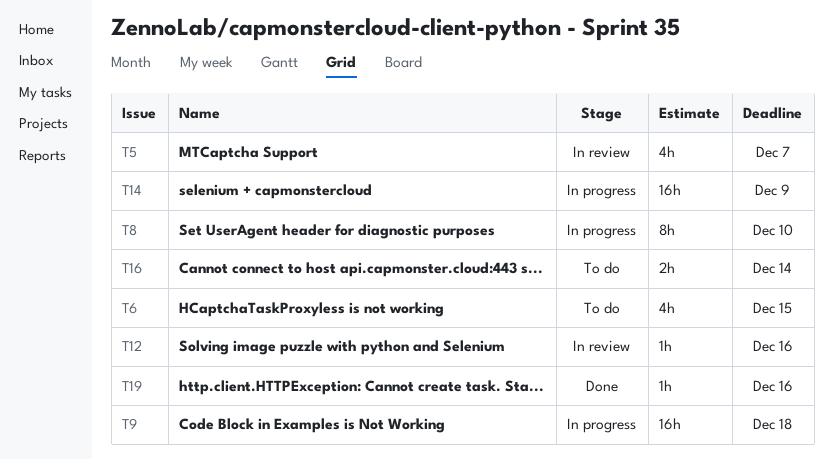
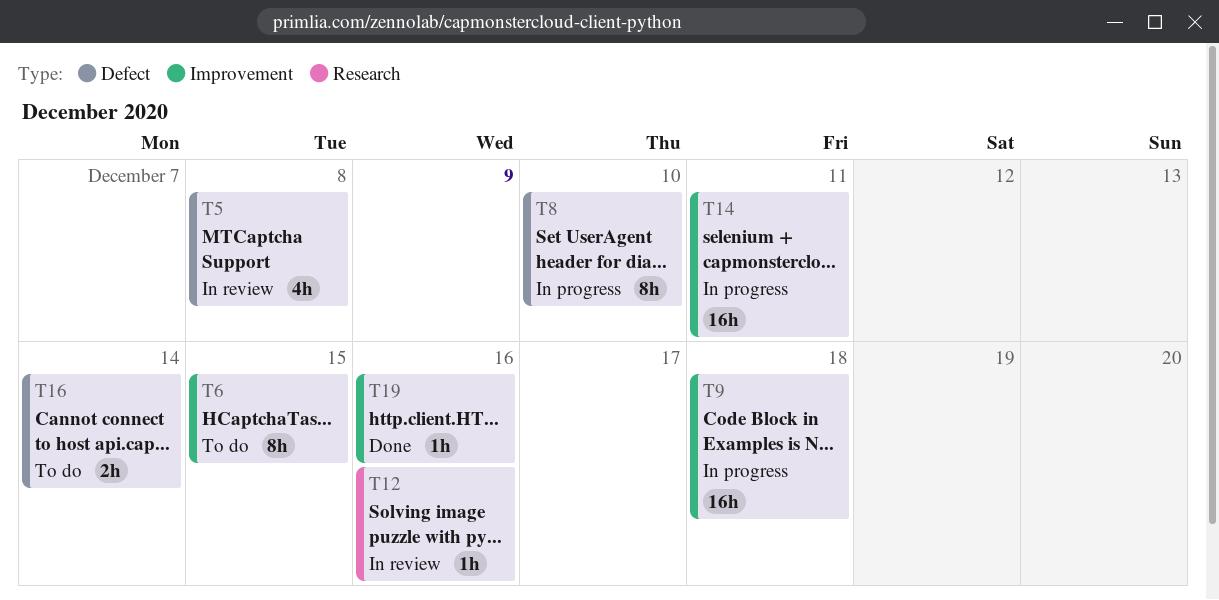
T5, due: Dec 7 -> Dec 8
T6, estimate: 4h -> 8h
T14, due: Dec 9 -> Dec 11

